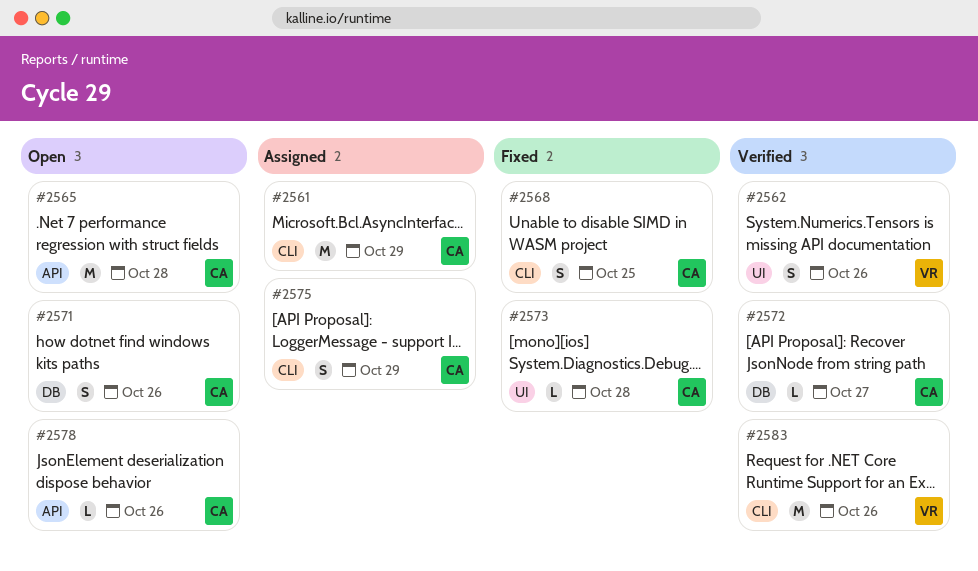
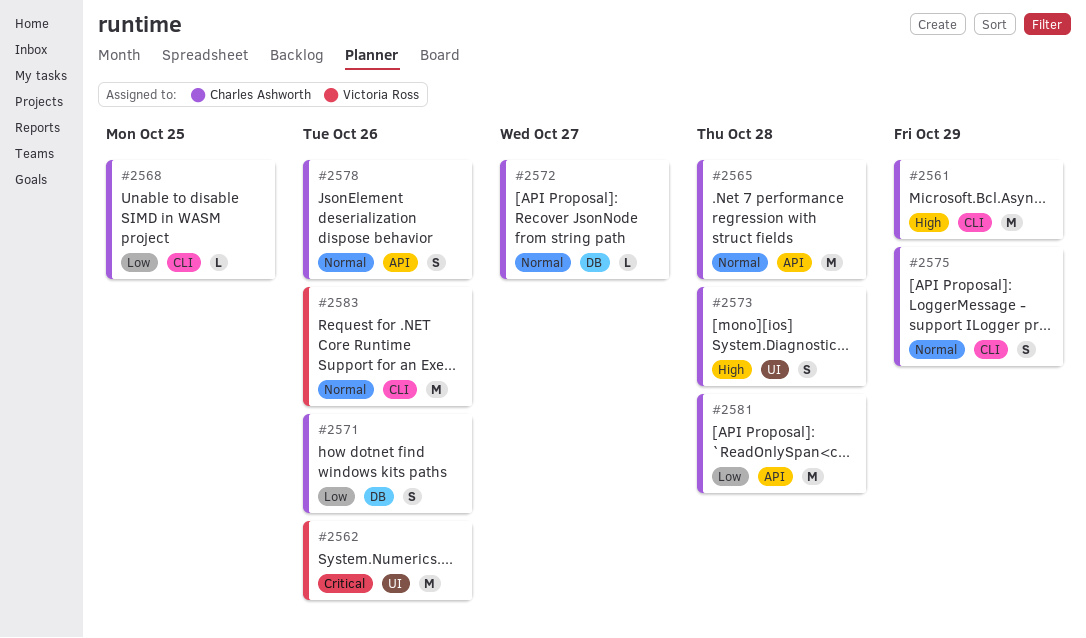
#2562, estimate: S -> M
#2568, estimate: S -> L
#2573, estimate: L -> S
#2578, estimate: L -> S
#2581: none -> present

